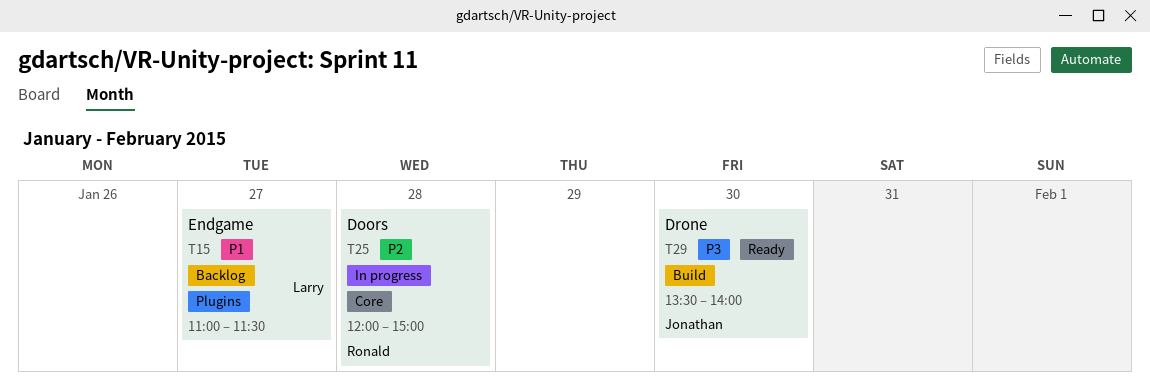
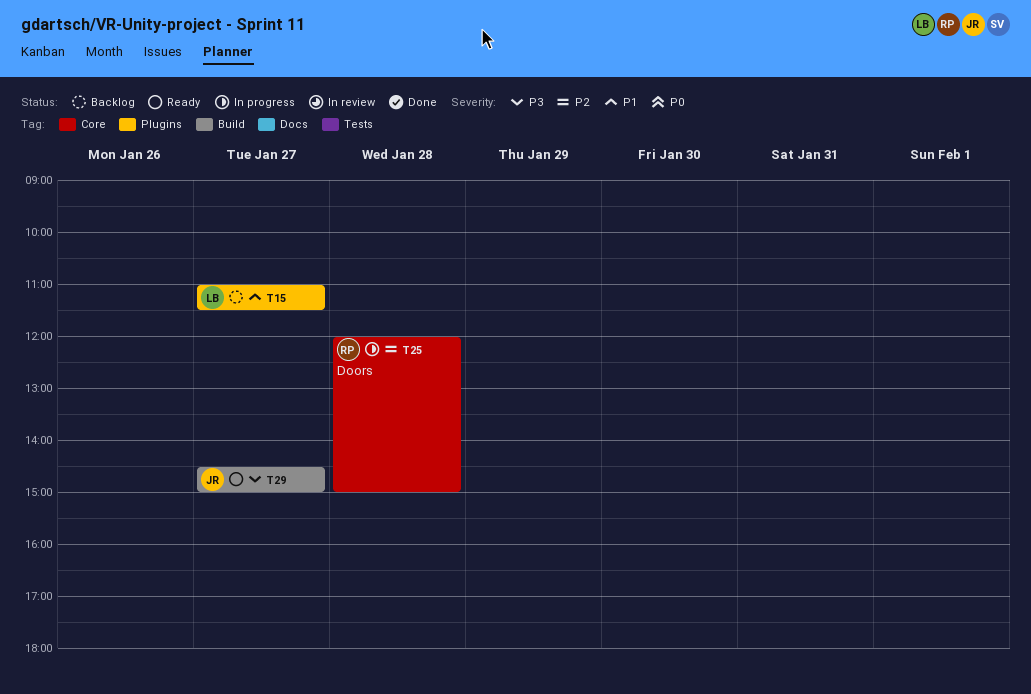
T29, day: Jan 30 -> Jan 27
T29, begins: 13:30 -> 14:30
T29, ends: 14:00 -> 15:00

